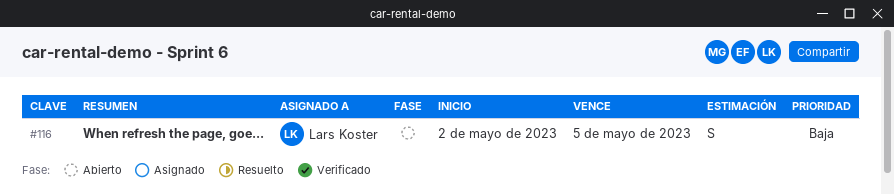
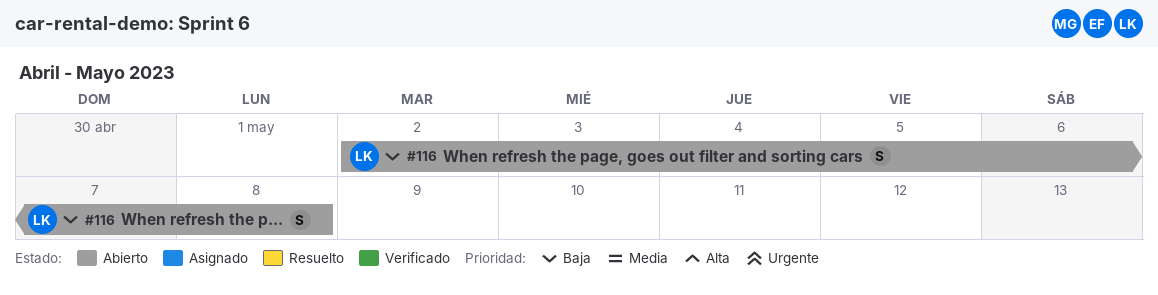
#116, due: May 5 -> May 8

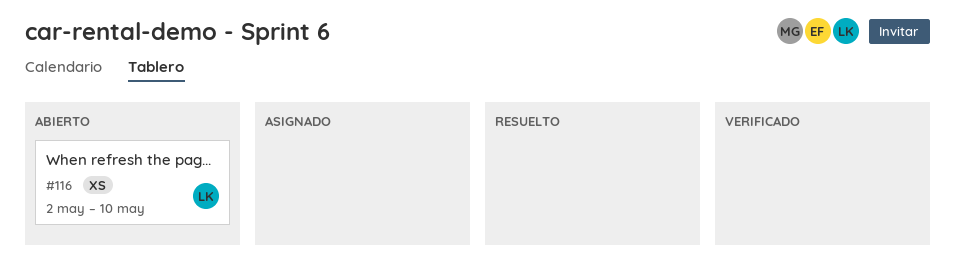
#116, estimate: S -> XS
#116, due: May 8 -> May 10

